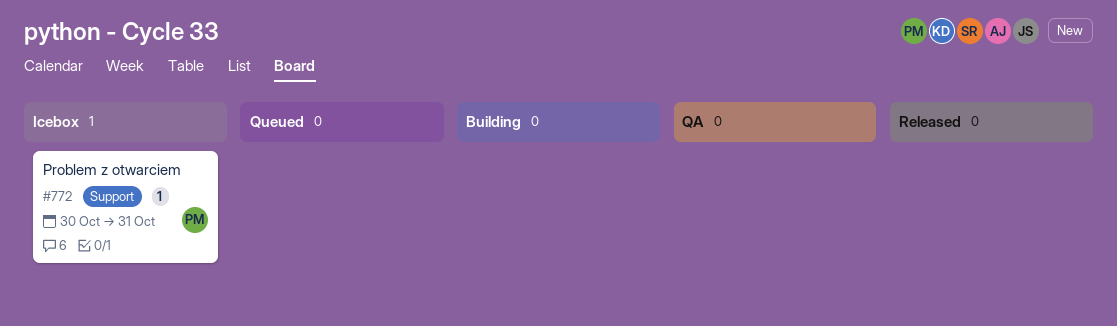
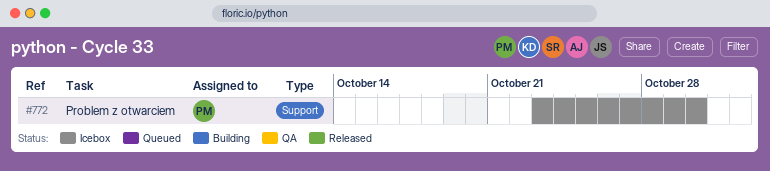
#772, start: Oct 30 -> Oct 23
#772, due: Oct 31 -> Oct 30

